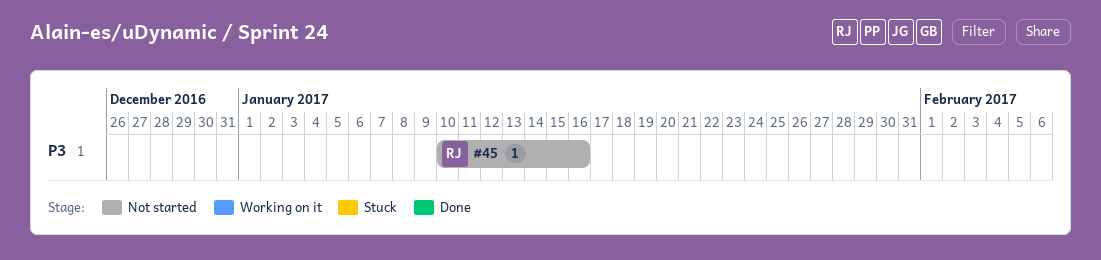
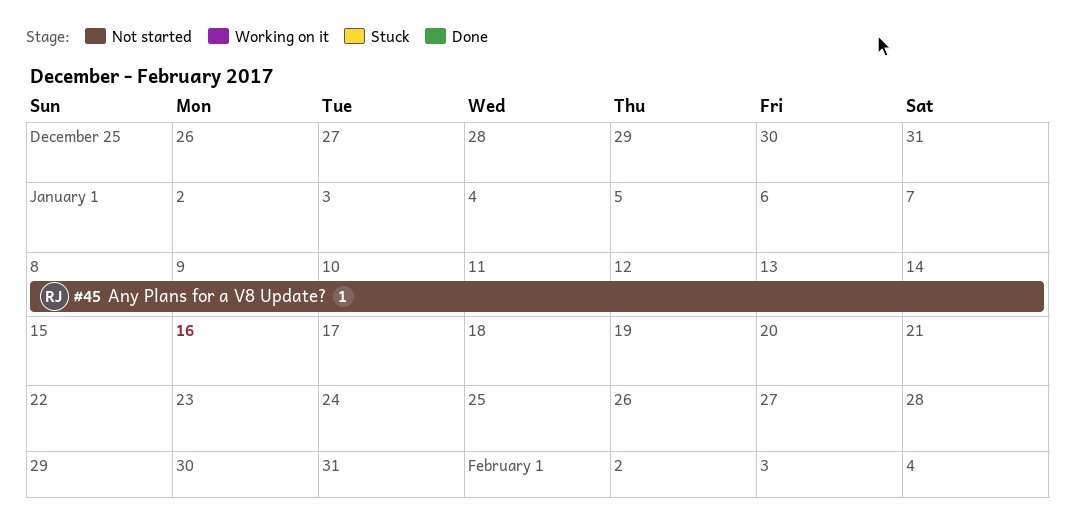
#45, start: Jan 10 -> Jan 8
#45, due: Jan 16 -> Jan 14

